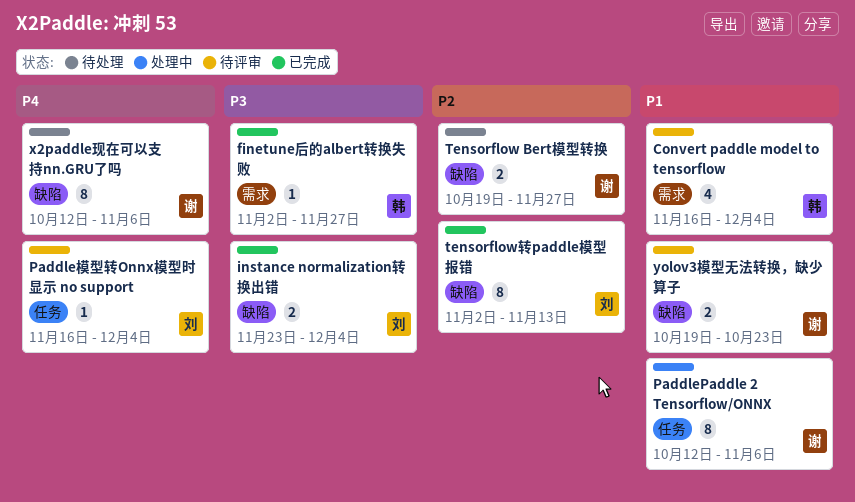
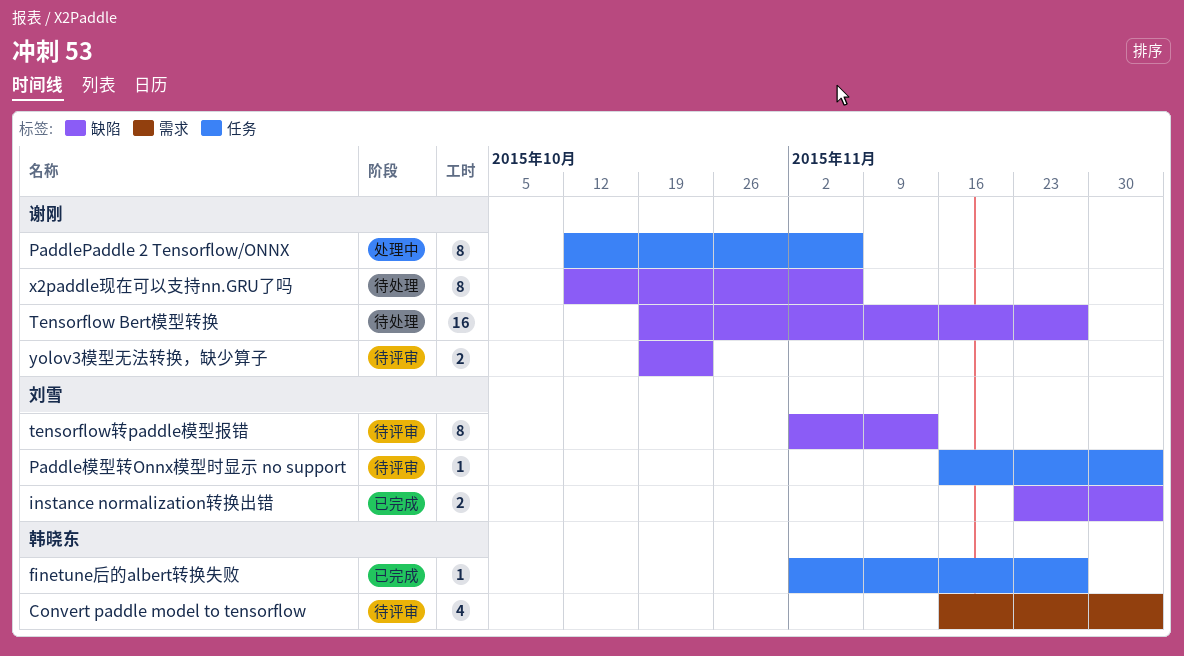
finetune后的albert转换失败, label: 需求 -> 任务
Tensorflow Bert模型转换, estimate: 2 -> 16
tensorflow转paddle模型报错, status: 已完成 -> 待评审

